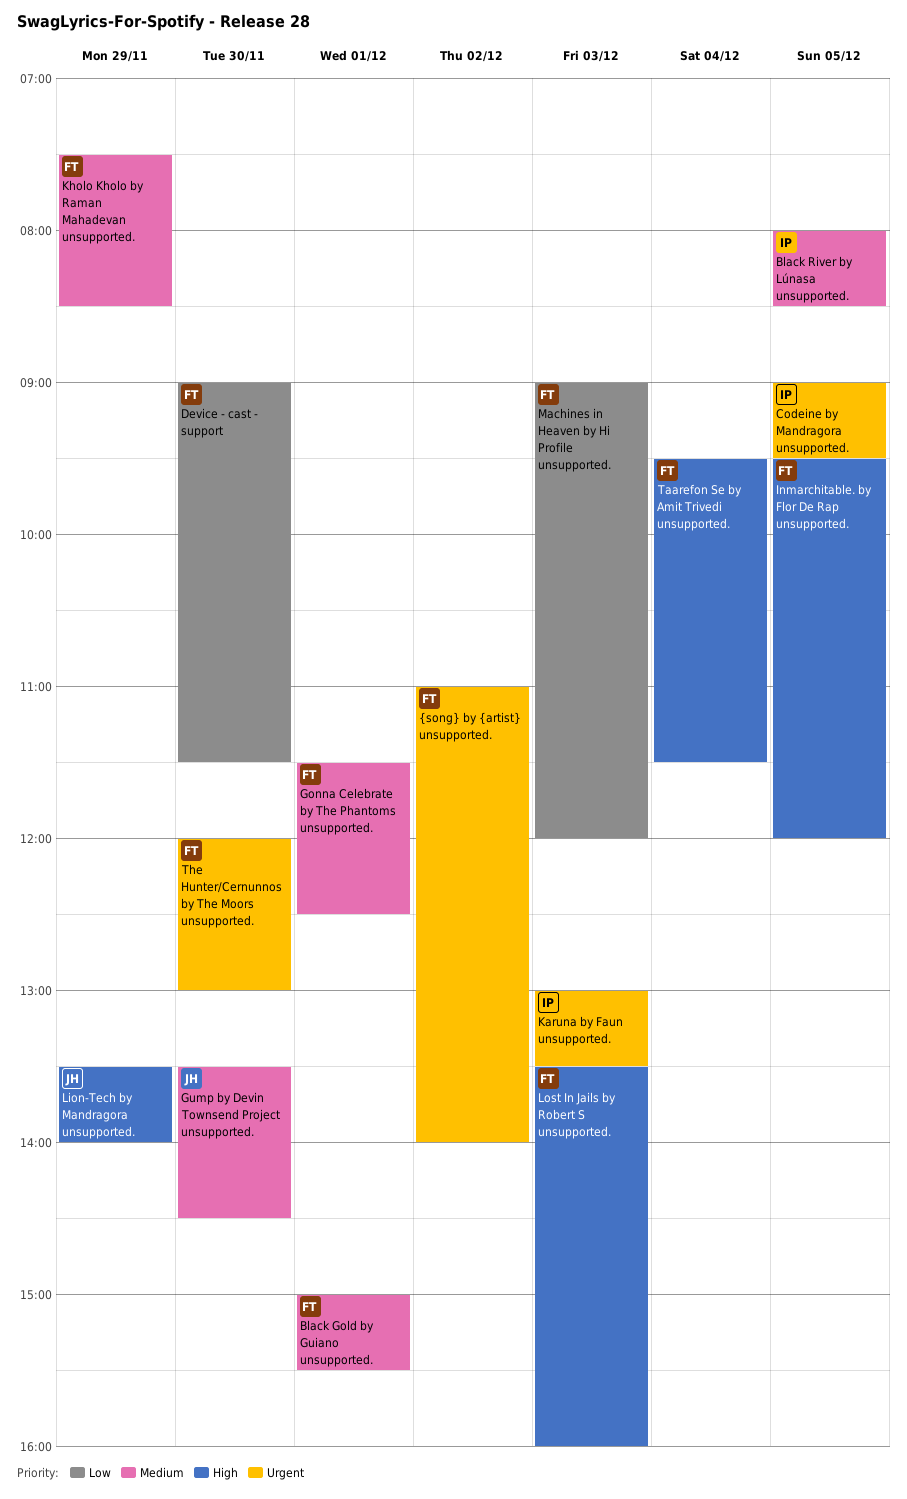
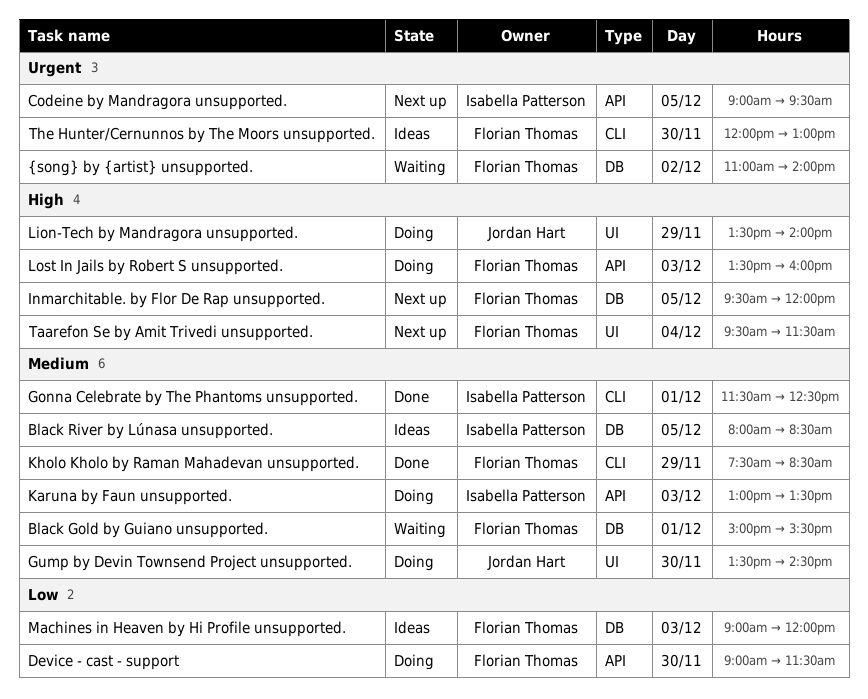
Gonna Celebrate by The Phantoms unsupported., owner: Florian Thomas -> Isabella Patterson
Karuna by Faun unsupported., priority: Urgent -> Medium

